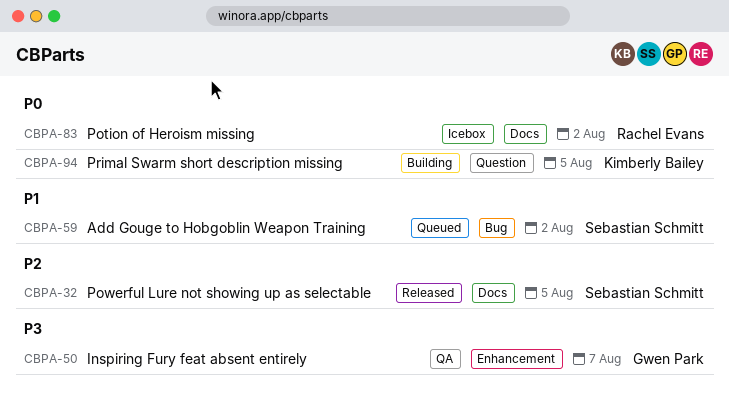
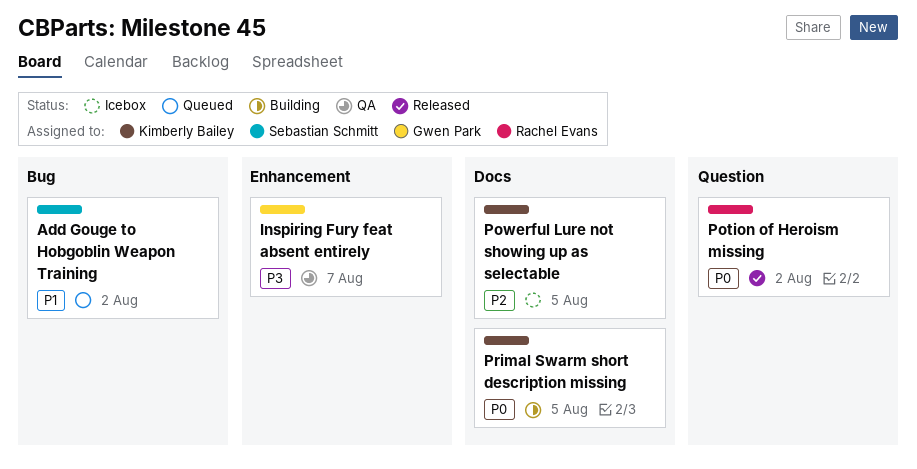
Potion of Heroism missing, status: Icebox -> Released
Potion of Heroism missing, label: Docs -> Question
Powerful Lure not showing up as selectable, status: Released -> Icebox
Powerful Lure not showing up as selectable, owner: Sebastian Schmitt -> Kimberly Bailey
Primal Swarm short description missing, label: Question -> Docs

